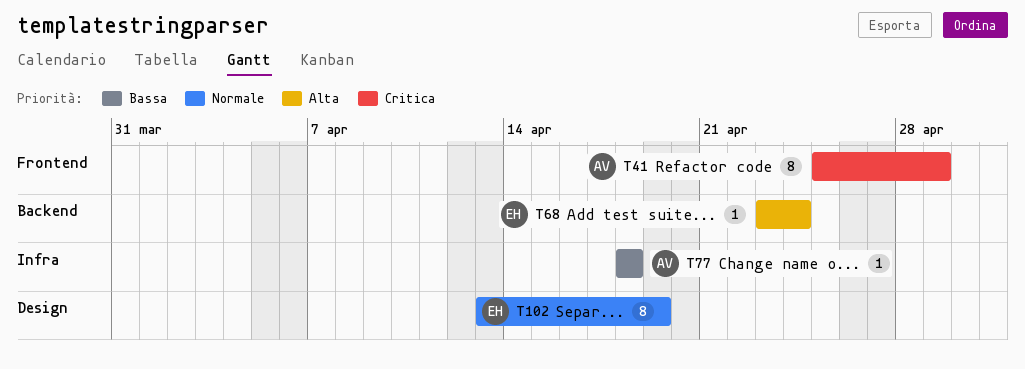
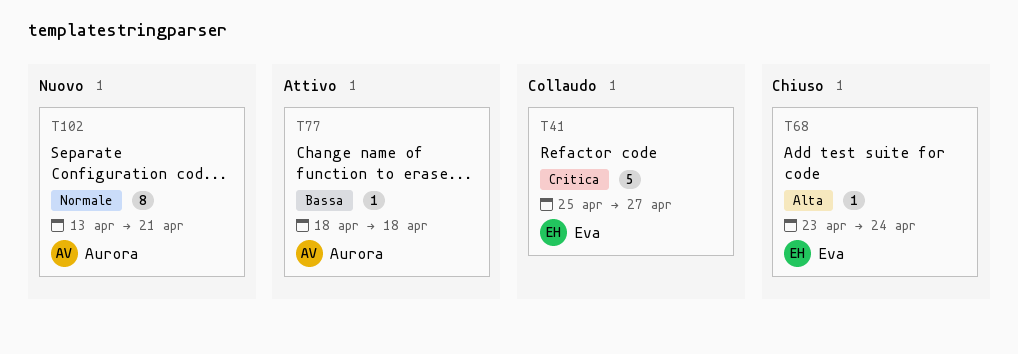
T41, owner: Aurora -> Eva
T41, estimate: 8 -> 5
T41, due: Apr 29 -> Apr 27
T102, owner: Eva -> Aurora
T102, due: Apr 19 -> Apr 21

